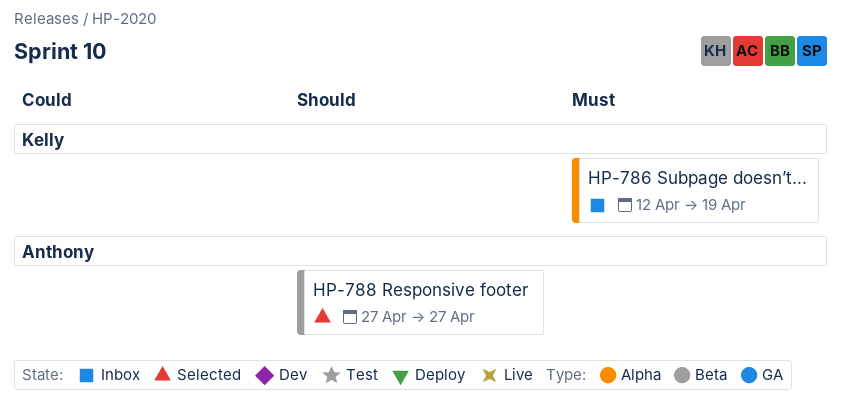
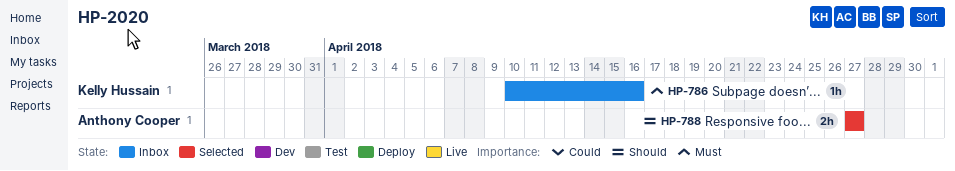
HP-786, start: Apr 12 -> Apr 10
HP-786, due: Apr 19 -> Apr 16

